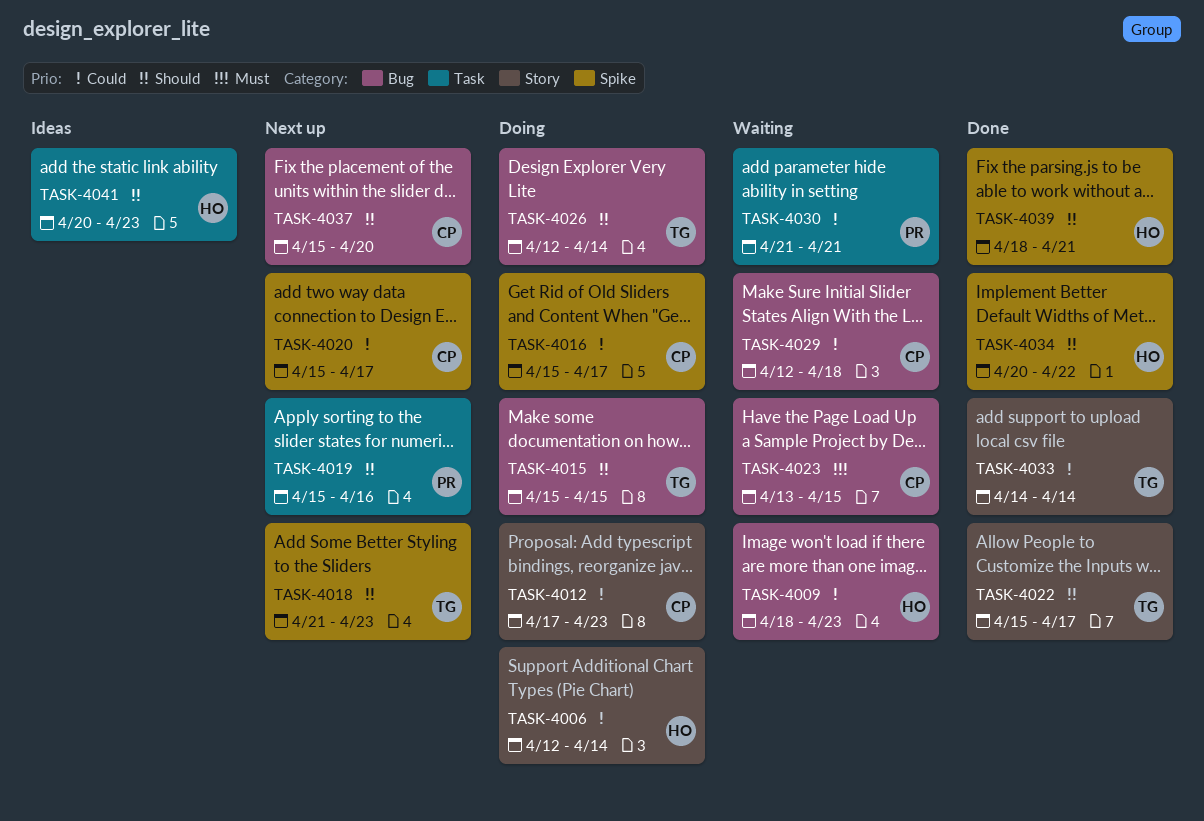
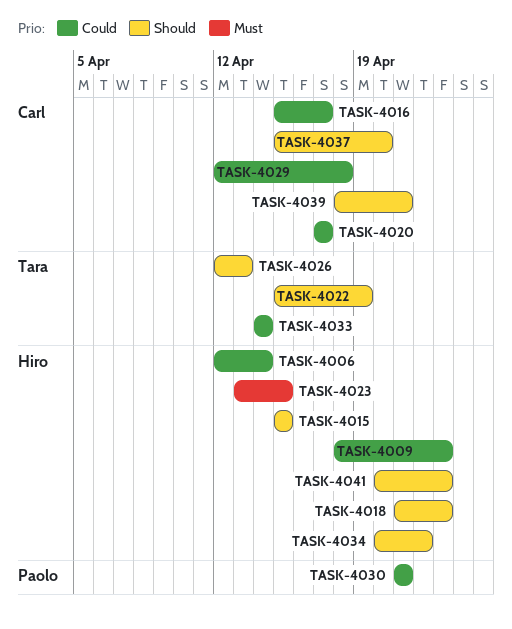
TASK-4012: present -> none
TASK-4015, owner: Tara -> Hiro
TASK-4018, owner: Tara -> Hiro
TASK-4019: present -> none
TASK-4020, start: Apr 15 -> Apr 17
TASK-4022, due: Apr 17 -> Apr 19
TASK-4023, owner: Carl -> Hiro
TASK-4026, due: Apr 14 -> Apr 13
TASK-4039, owner: Hiro -> Carl

